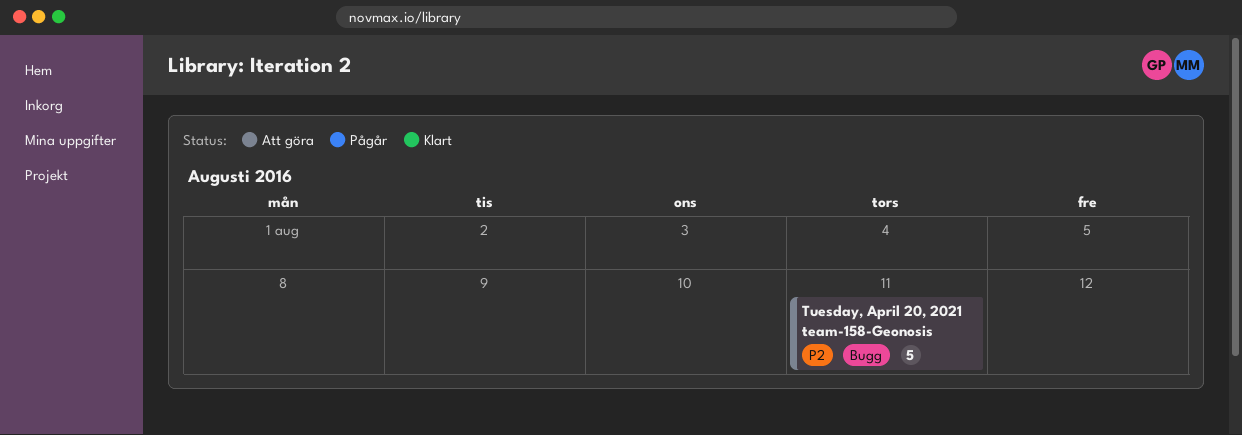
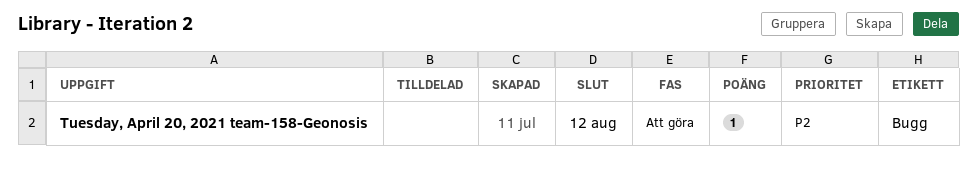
Tuesday, April 20, 2021 team-158-Geonosis, estimate: 5 -> 1
Tuesday, April 20, 2021 team-158-Geonosis, due: Aug 11 -> Aug 12

